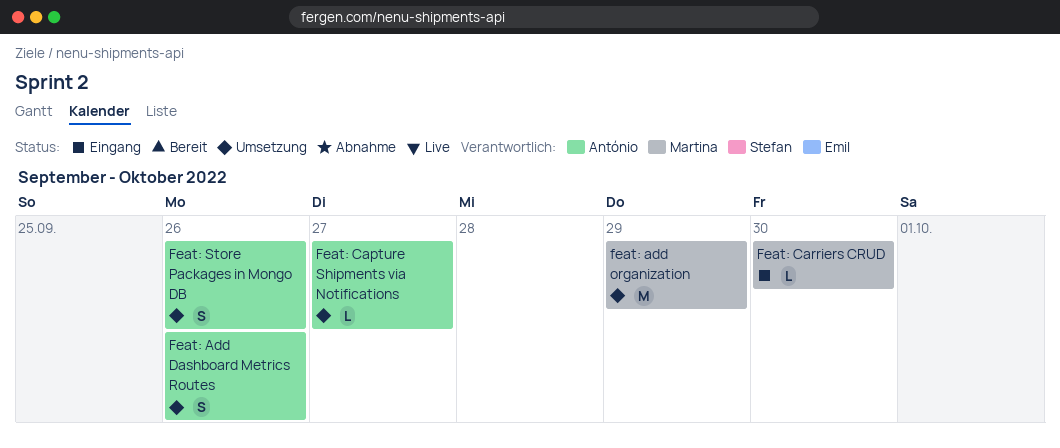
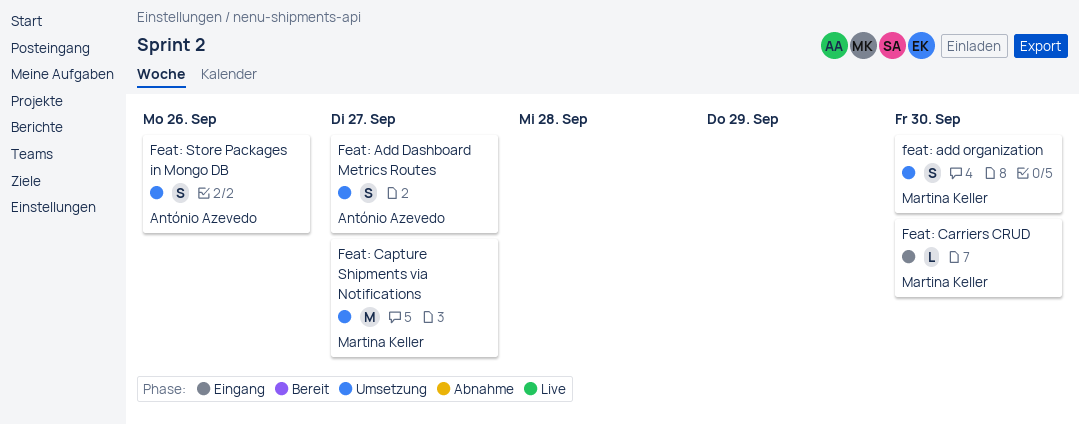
Feat: Add Dashboard Metrics Routes, due: Sep 26 -> Sep 27
feat: add organization, estimate: M -> S
feat: add organization, due: Sep 29 -> Sep 30
Feat: Capture Shipments via Notifications, owner: António Azevedo -> Martina Keller
Feat: Capture Shipments via Notifications, estimate: L -> M

